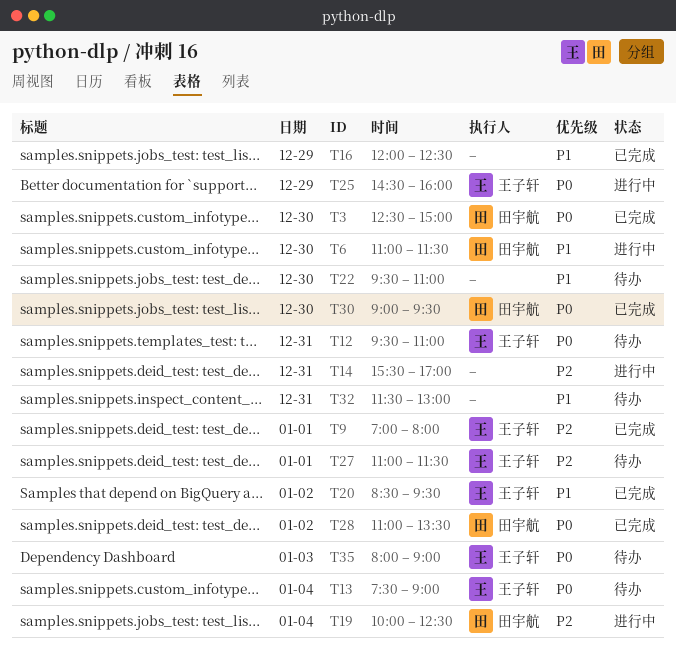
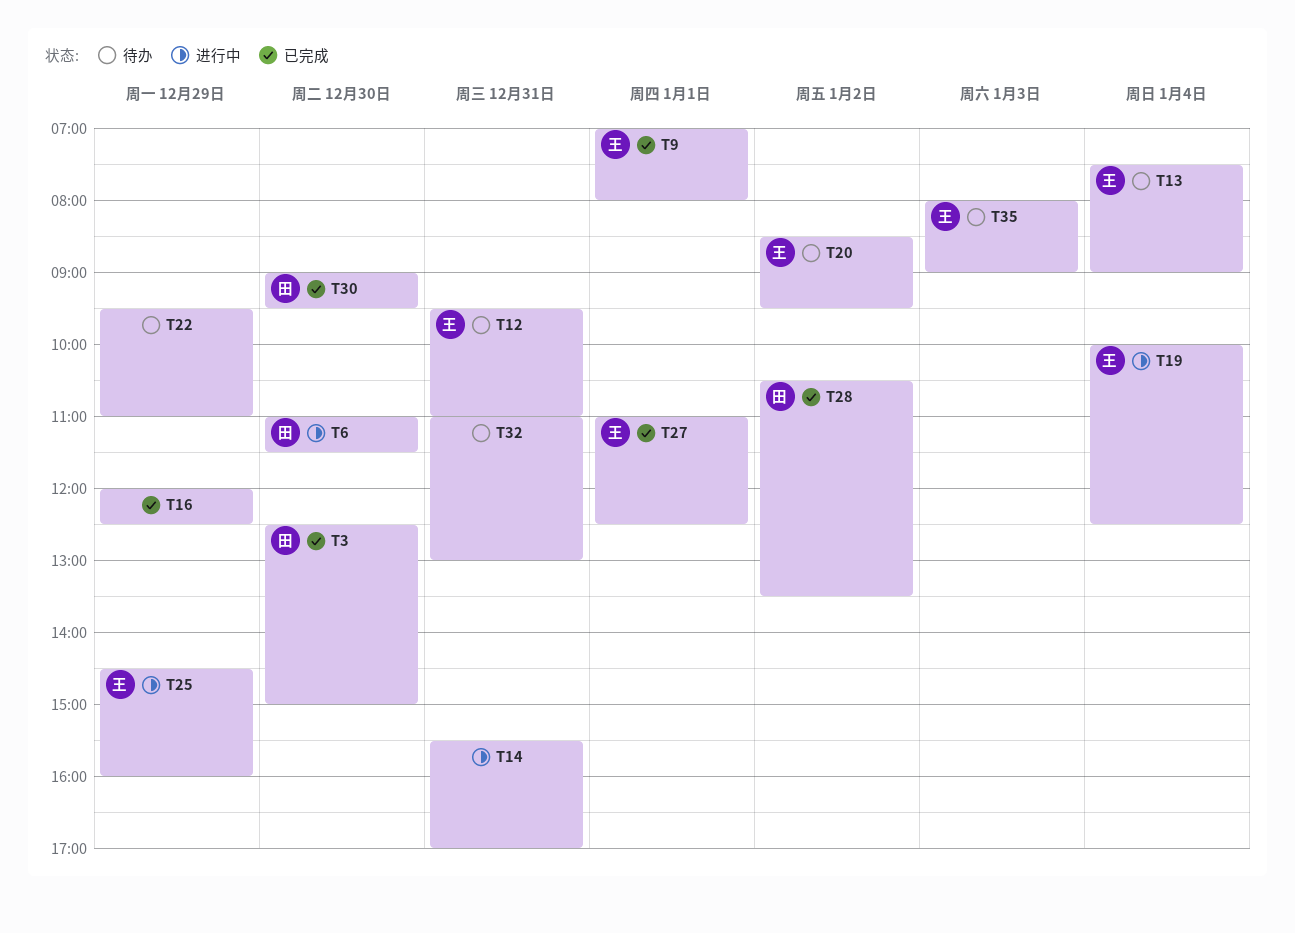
T19, owner: 田宇航 -> 王子轩
T20, status: 已完成 -> 待办
T22, day: Dec 30 -> Dec 29
T27, status: 待办 -> 已完成
T27, ends: 11:30 -> 12:30
T28, begins: 11:00 -> 10:30
T32, begins: 11:30 -> 11:00

